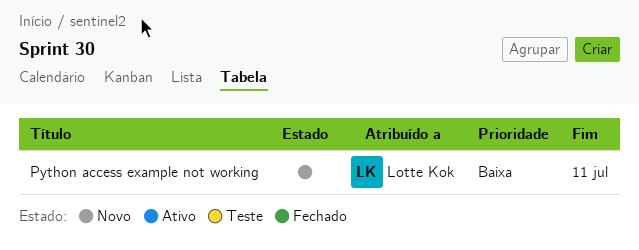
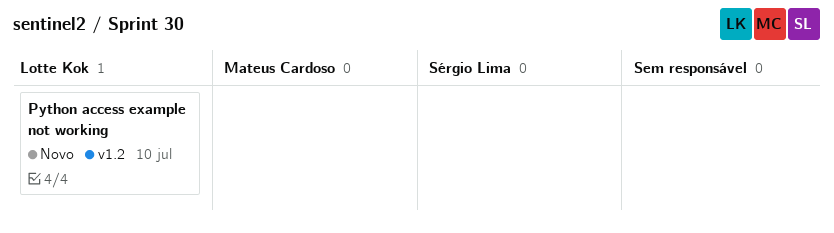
Python access example not working, due: Jul 11 -> Jul 10

